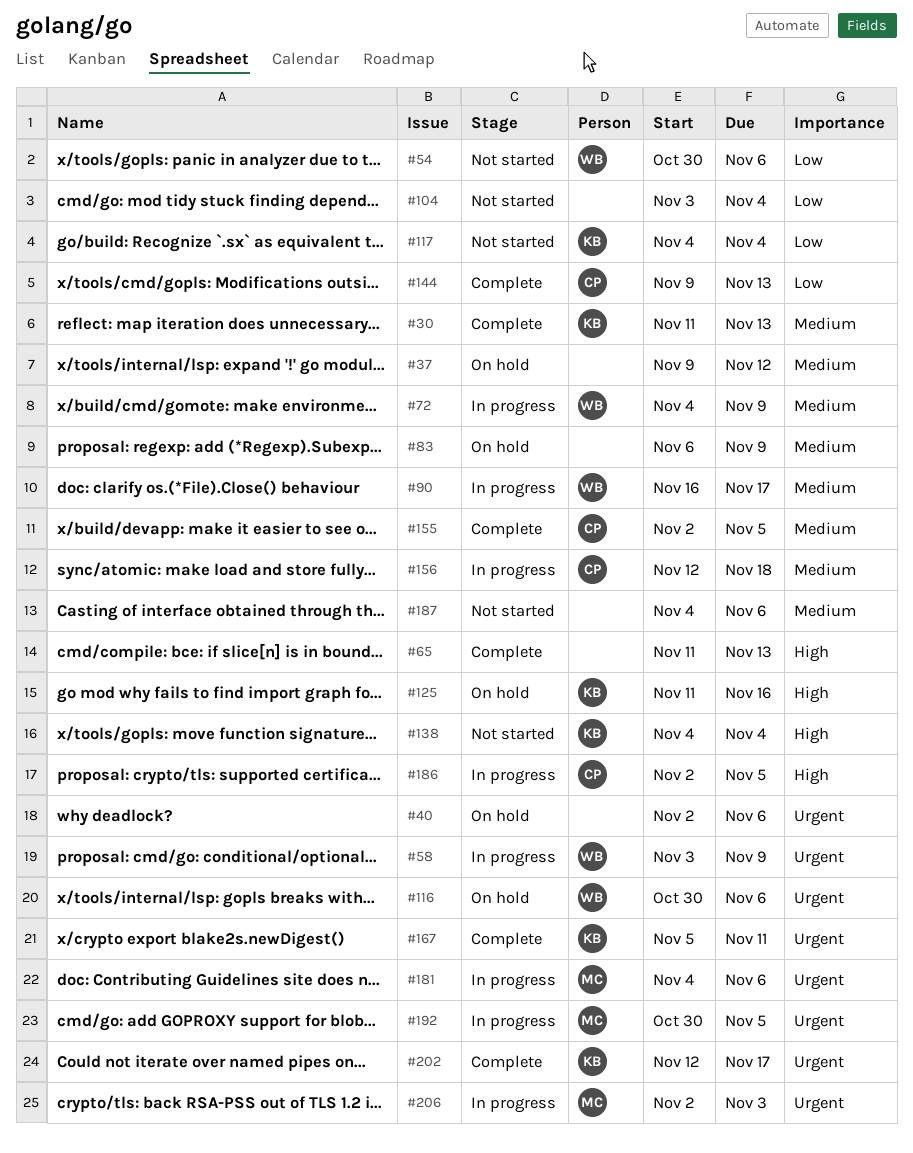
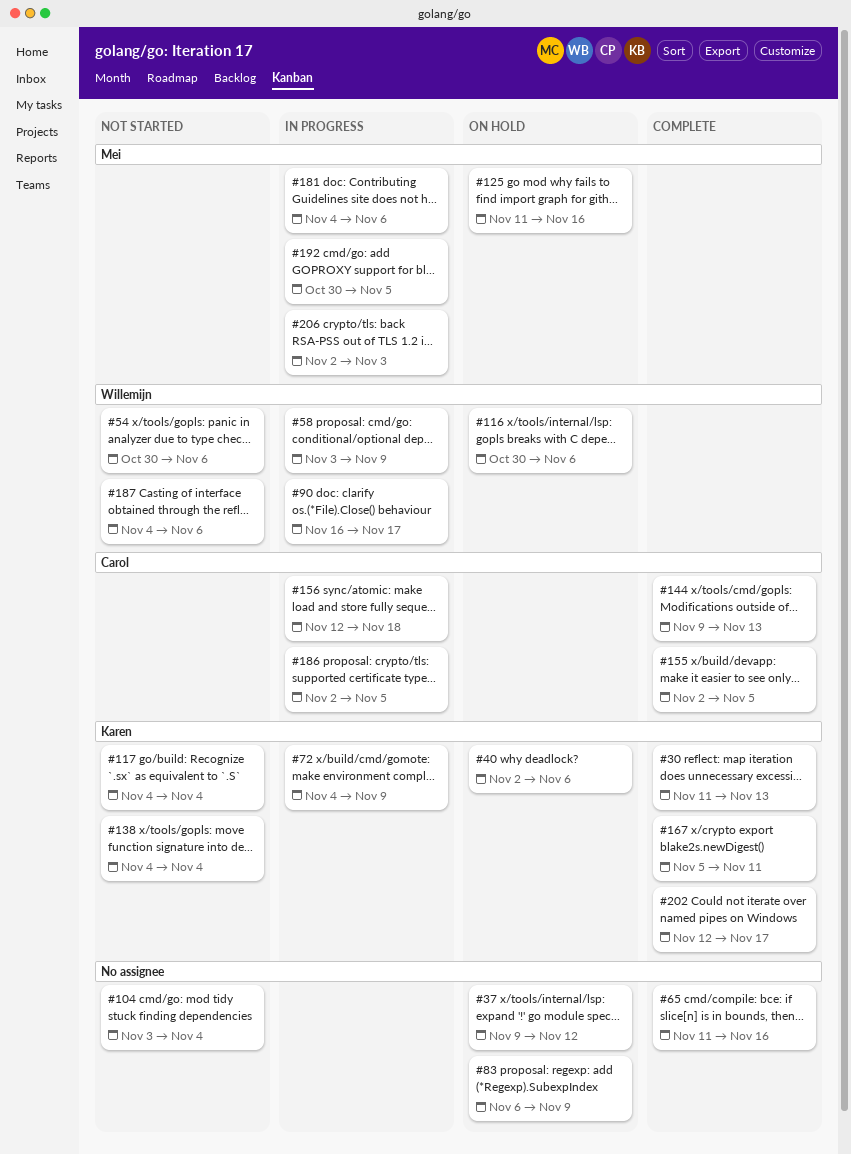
#40, owner: none -> Karen
#65, due: Nov 13 -> Nov 16
#72, owner: Willemijn -> Karen
#125, owner: Karen -> Mei
#187, owner: none -> Willemijn

